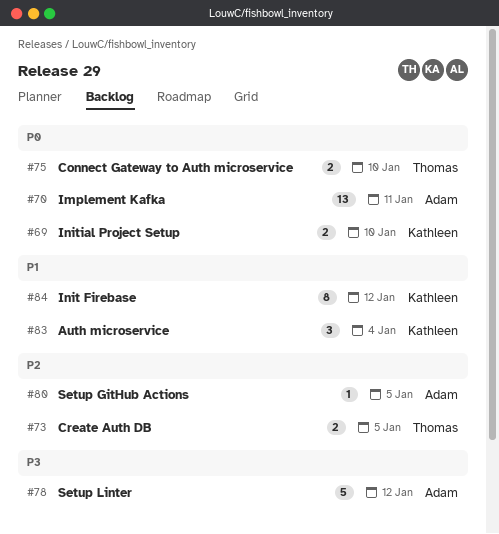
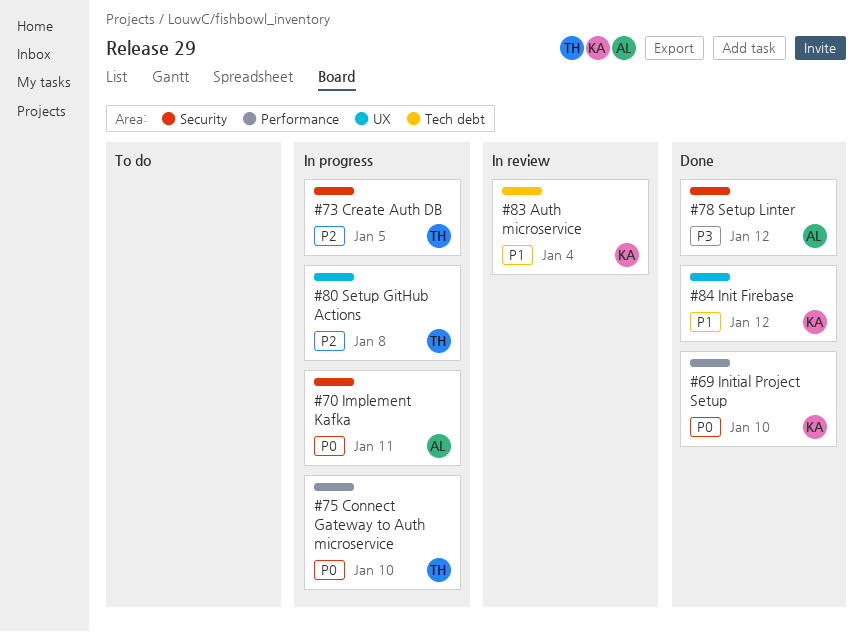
#80, owner: Adam -> Thomas
#80, due: Jan 5 -> Jan 8

